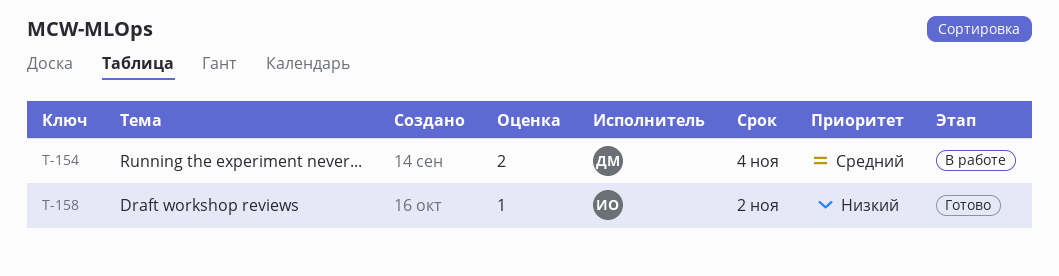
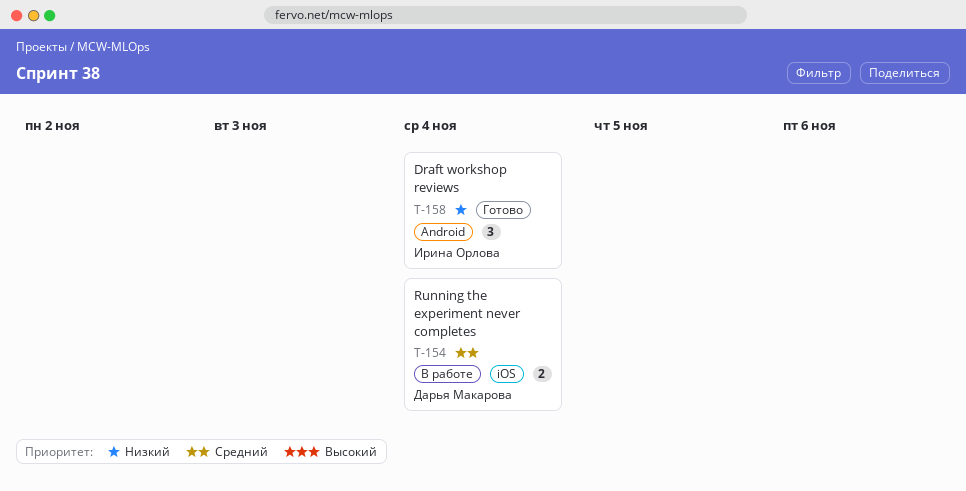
T-158, estimate: 1 -> 3
T-158, due: Nov 2 -> Nov 4

